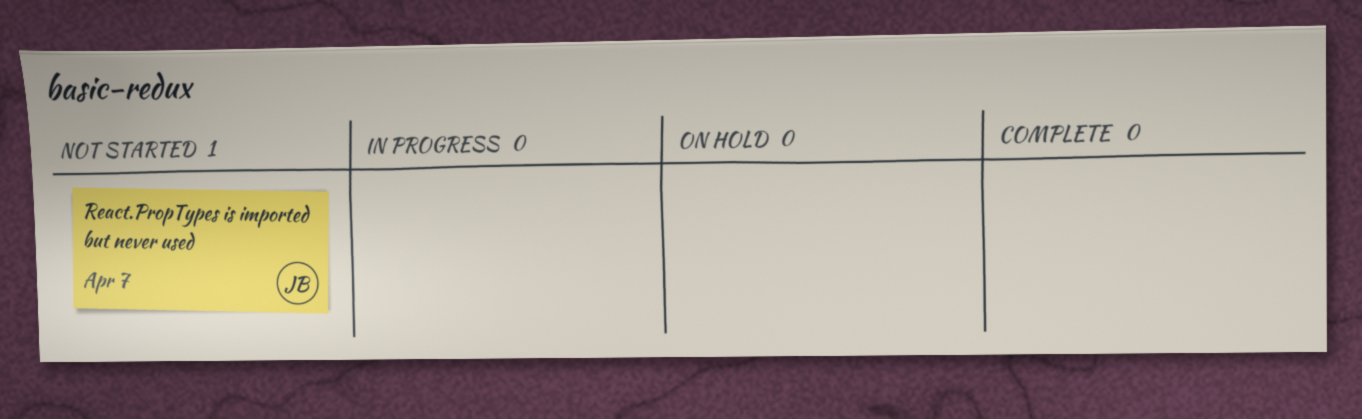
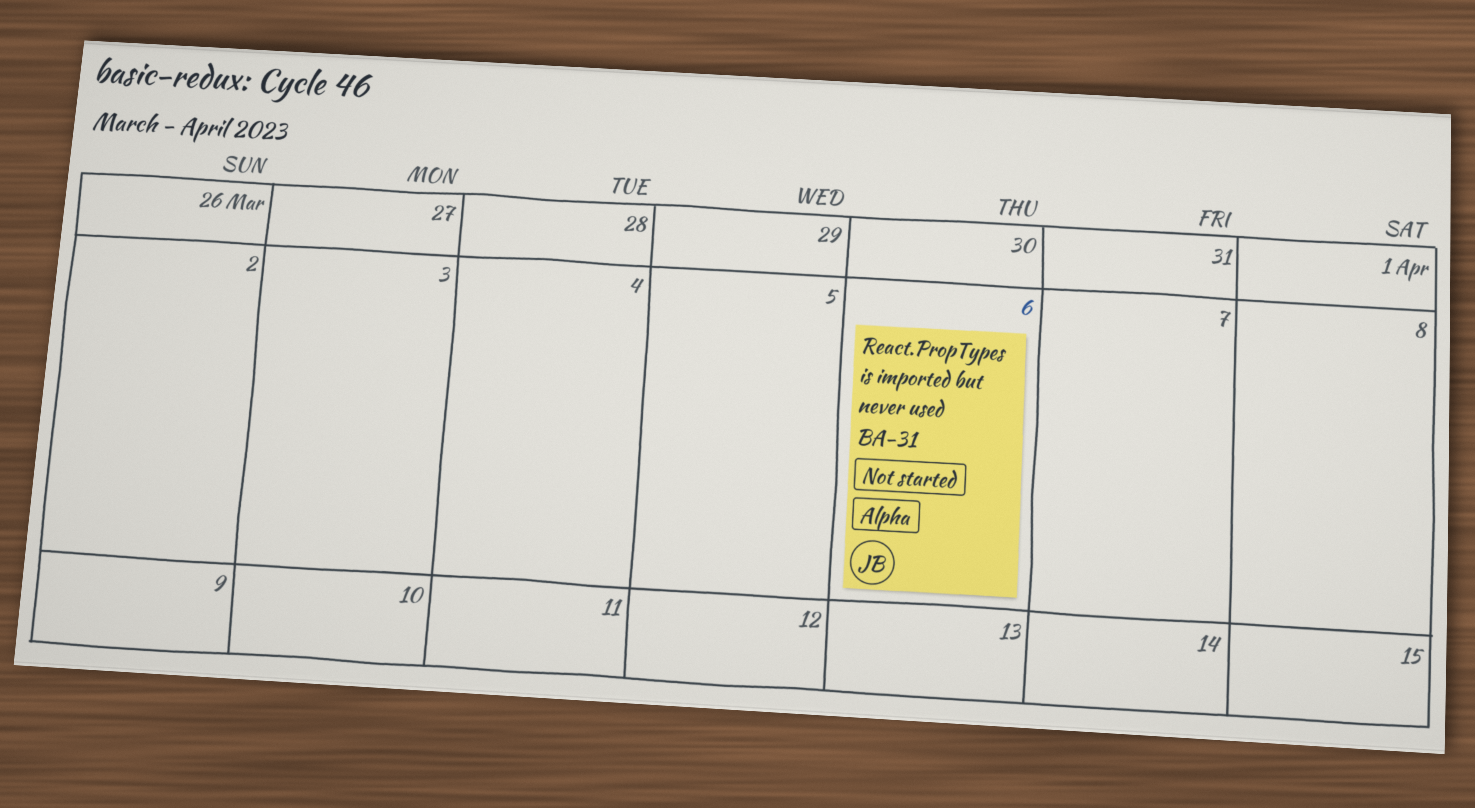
React.PropTypes is imported but never used, due: Apr 7 -> Apr 6

